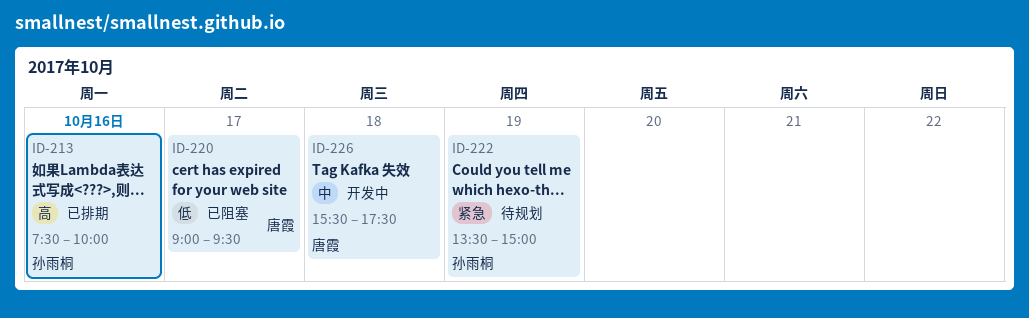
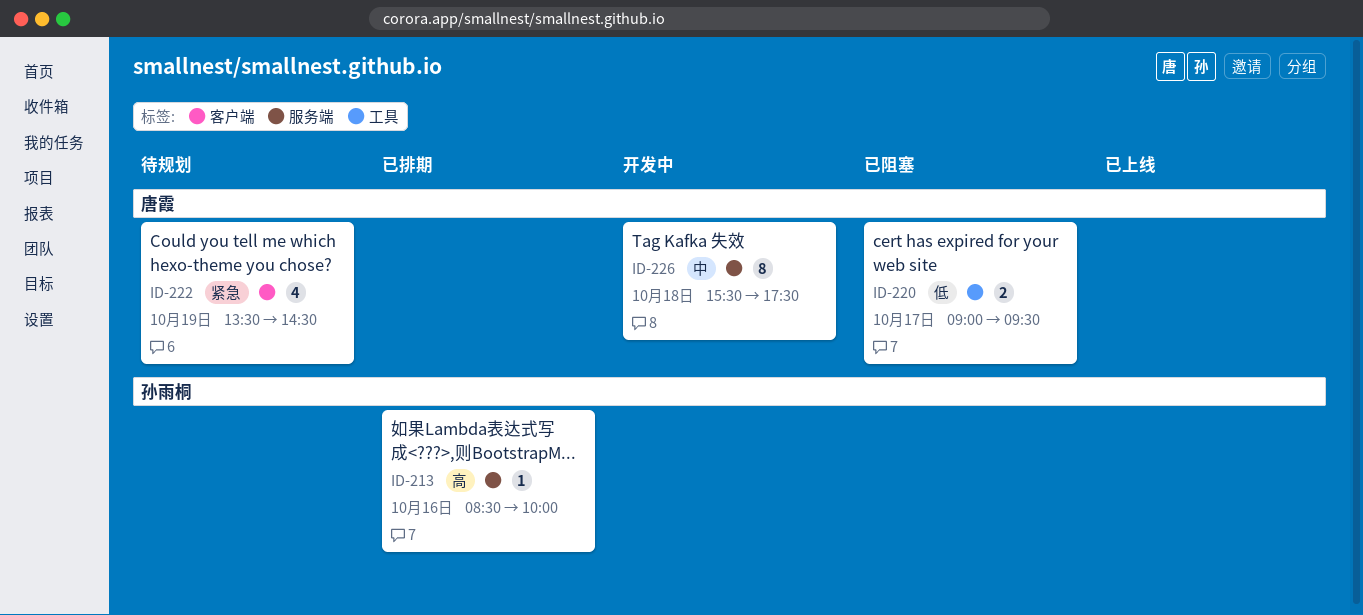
ID-213, begins: 07:30 -> 08:30
ID-222, owner: 孙雨桐 -> 唐霞
ID-222, ends: 15:00 -> 14:30

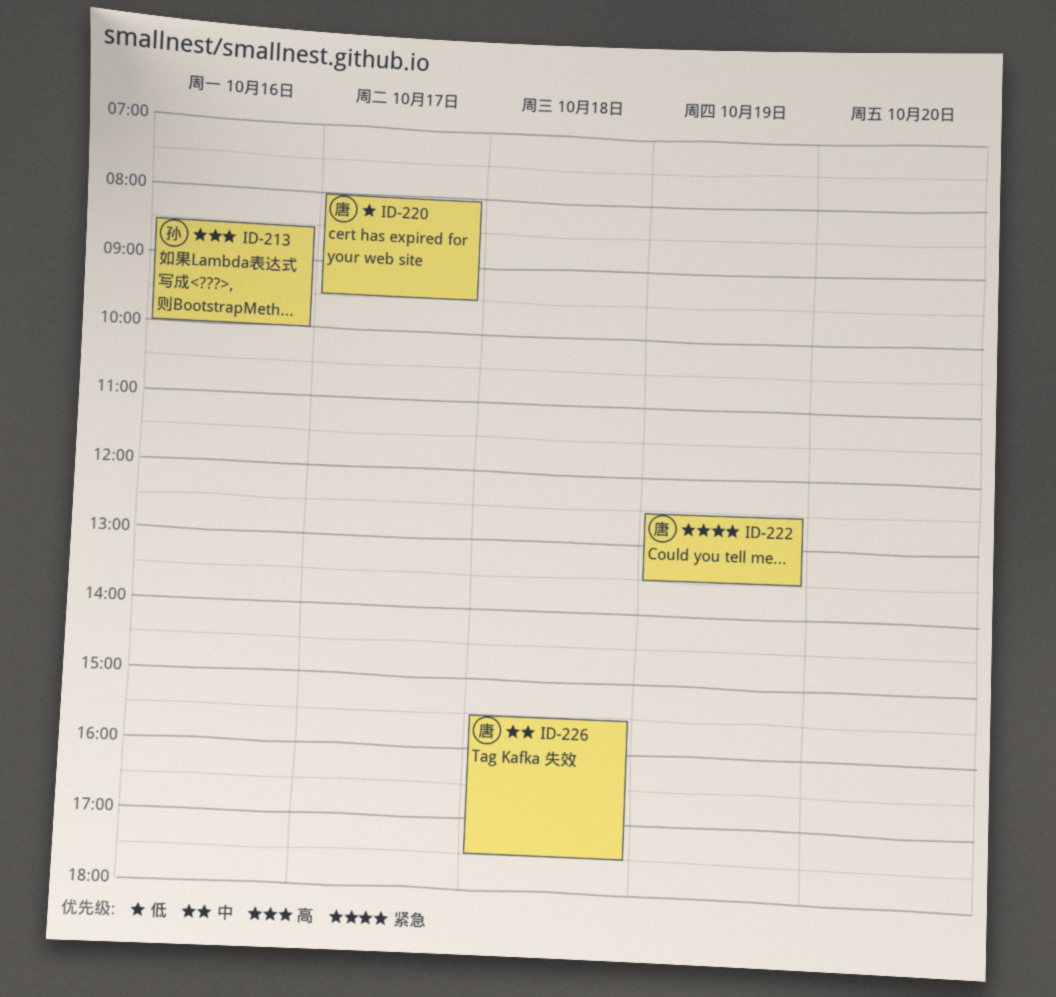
ID-220, begins: 09:00 -> 08:00
ID-222, begins: 13:30 -> 12:30
ID-222, ends: 14:30 -> 13:30

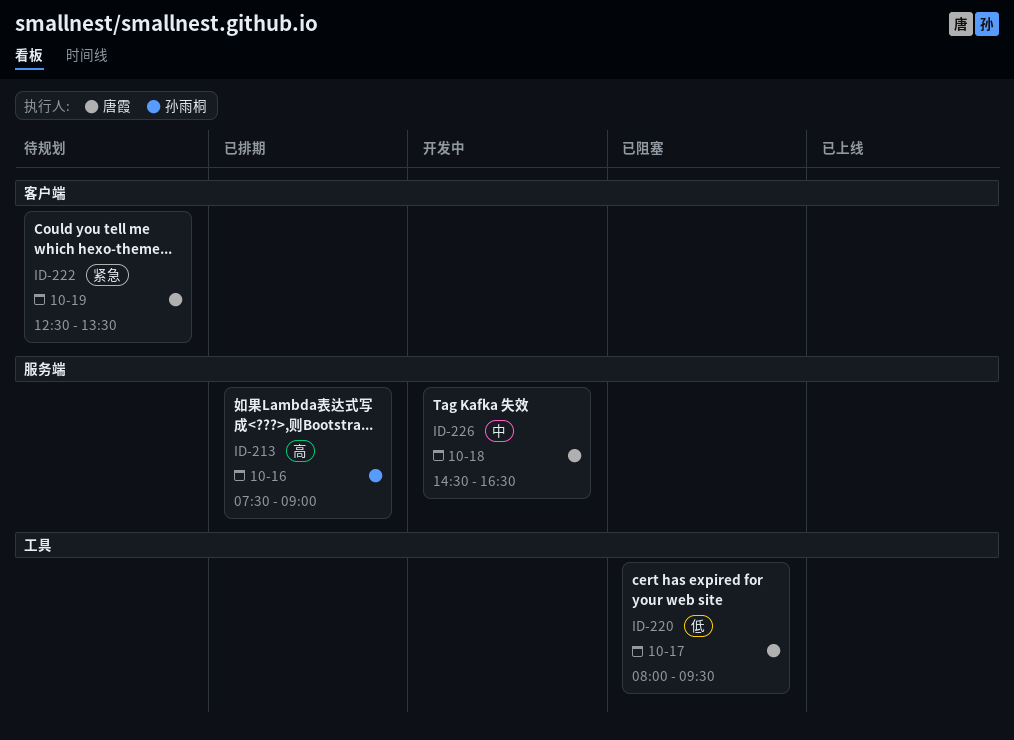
ID-213, begins: 08:30 -> 07:30
ID-213, ends: 10:00 -> 09:00
ID-226, begins: 15:30 -> 14:30
ID-226, ends: 17:30 -> 16:30

